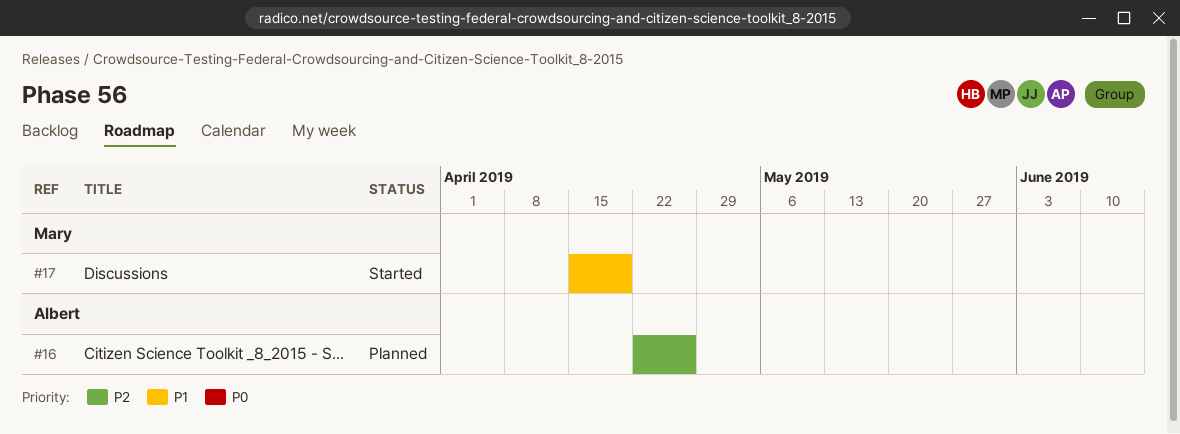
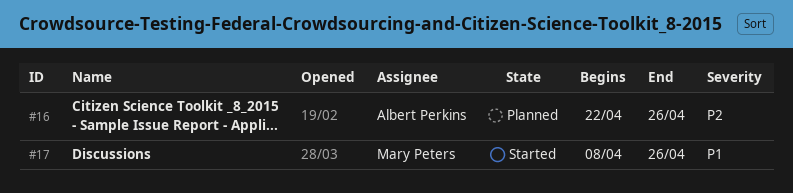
#17, start: Apr 15 -> Apr 8
#17, due: Apr 19 -> Apr 26

